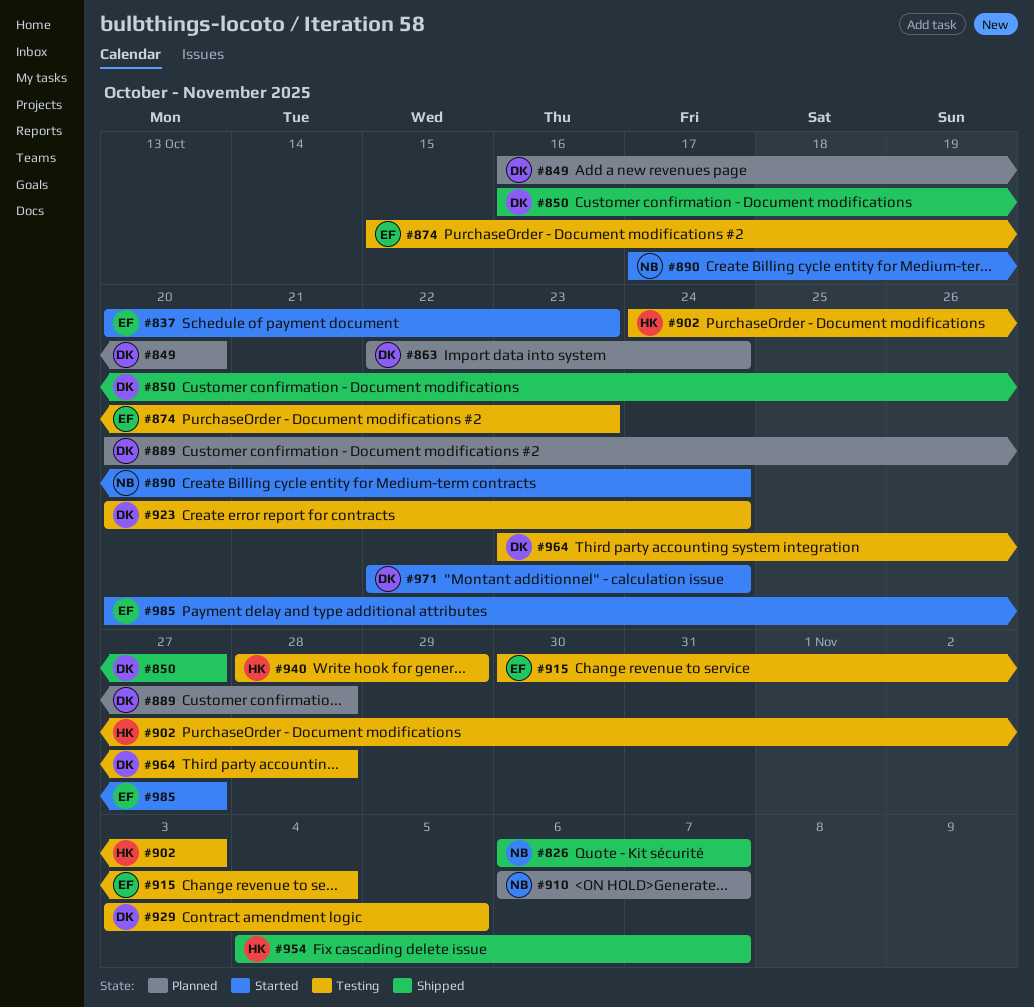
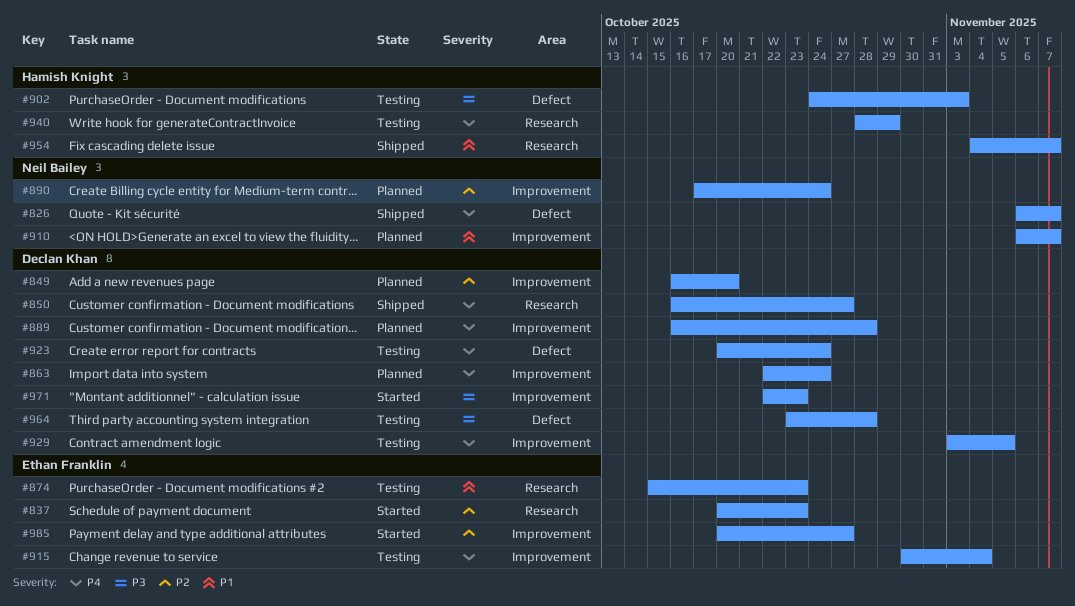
#889, start: Oct 20 -> Oct 16
#890, status: Started -> Planned
#971, due: Oct 24 -> Oct 23

